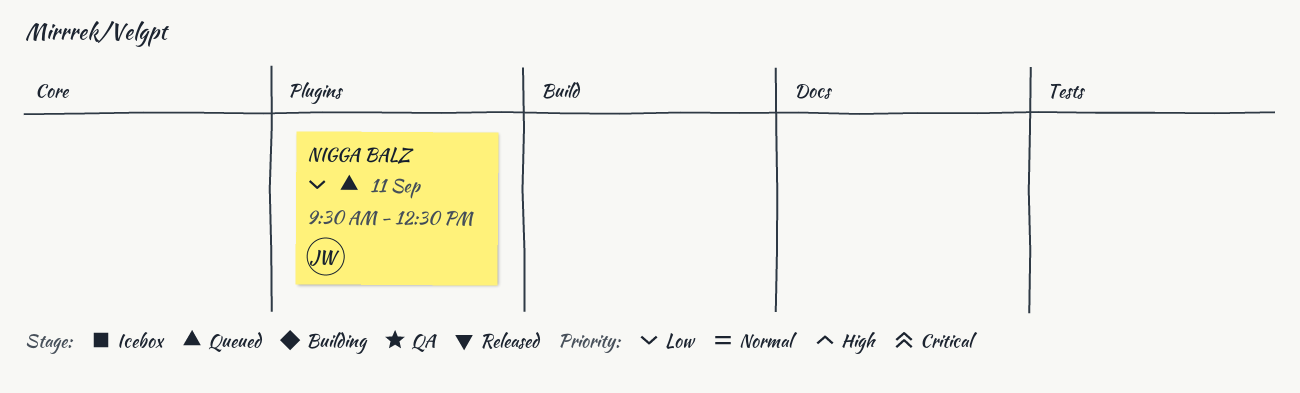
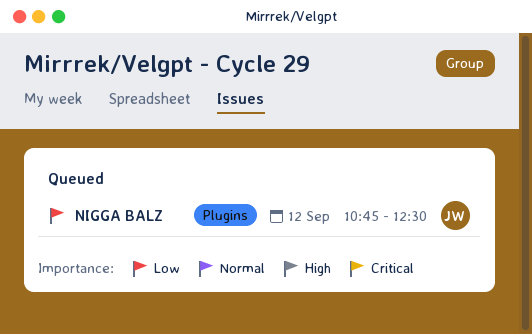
NIGGA BALZ, day: Sep 11 -> Sep 12
NIGGA BALZ, begins: 09:30 -> 10:45

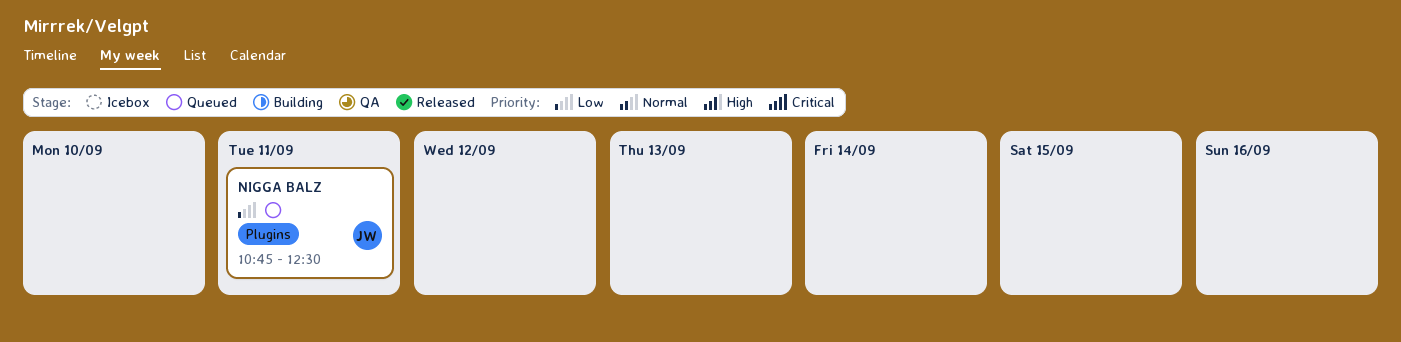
NIGGA BALZ, day: Sep 12 -> Sep 11

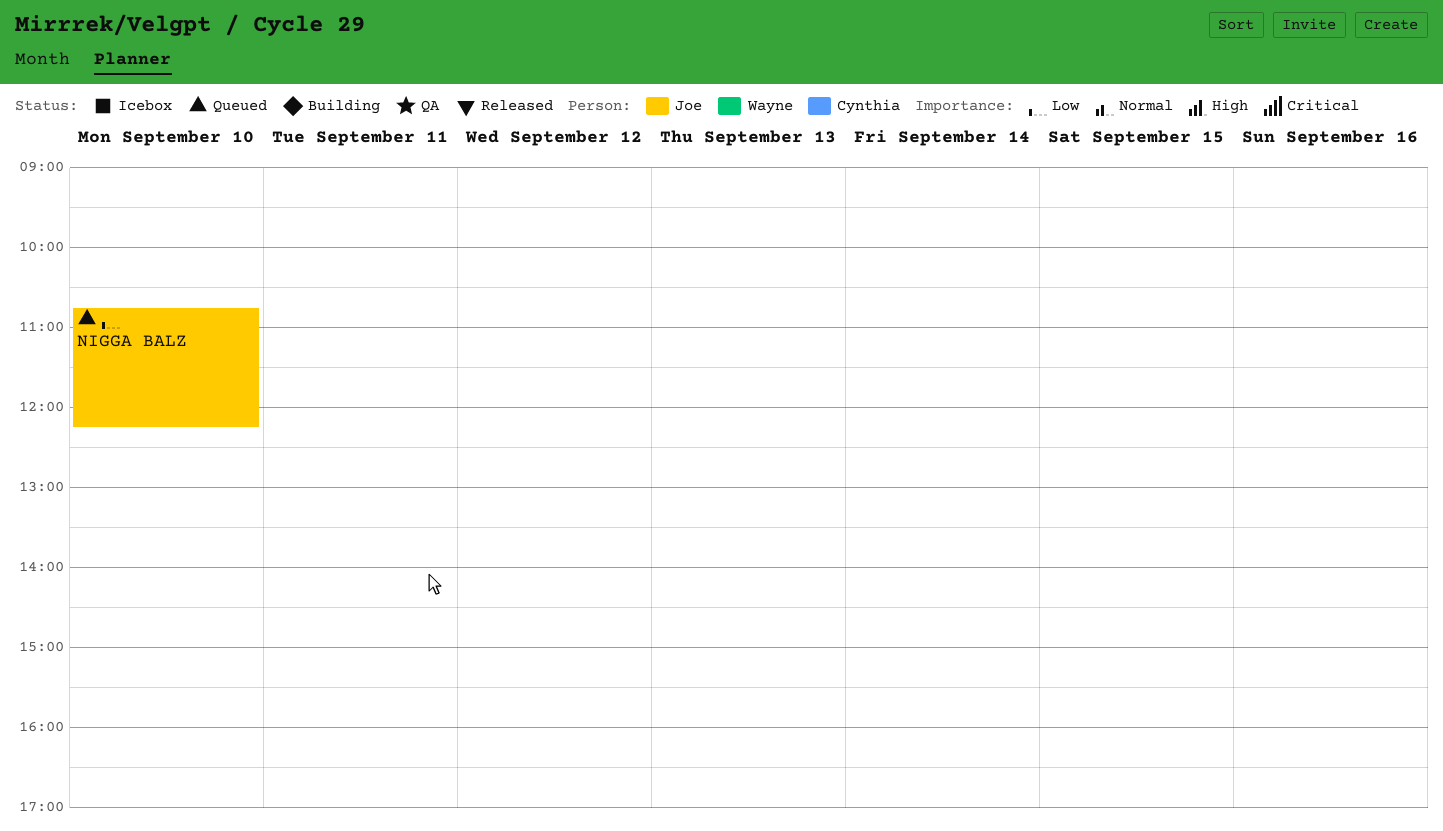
NIGGA BALZ, day: Sep 11 -> Sep 10
NIGGA BALZ, ends: 12:30 -> 12:15

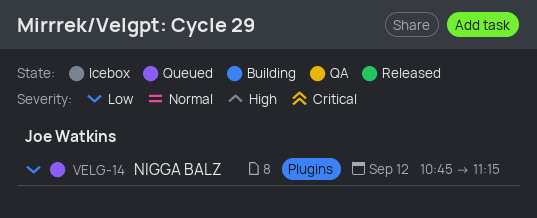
NIGGA BALZ, day: Sep 10 -> Sep 12
NIGGA BALZ, ends: 12:15 -> 11:15

